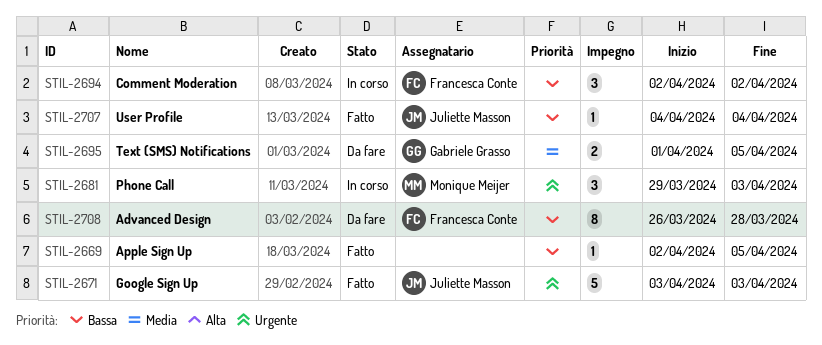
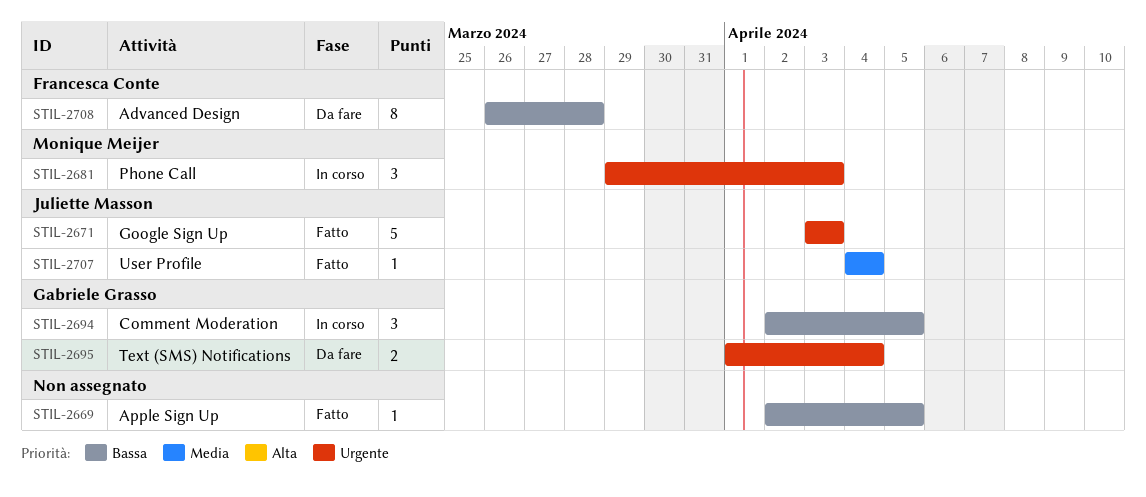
STIL-2694, owner: Francesca Conte -> Gabriele Grasso
STIL-2694, due: Apr 2 -> Apr 5
STIL-2695, priority: Media -> Urgente
STIL-2695, due: Apr 5 -> Apr 4
STIL-2707, priority: Bassa -> Media

